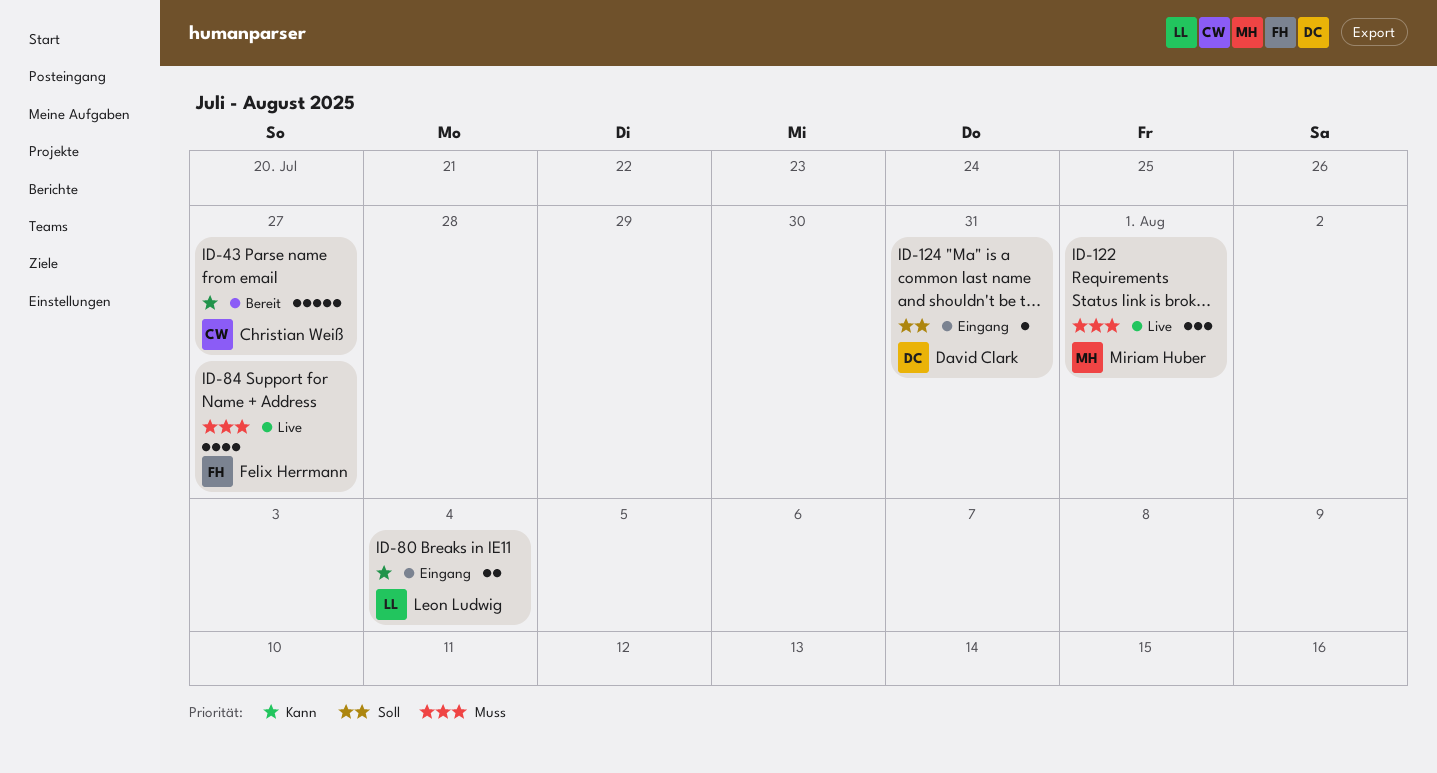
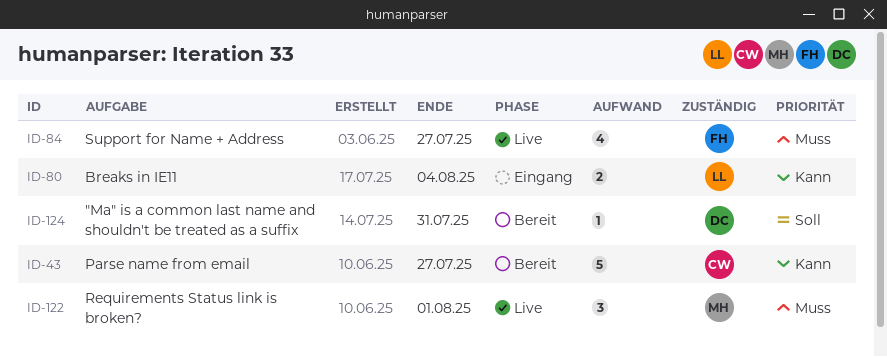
ID-124, status: Eingang -> Bereit

